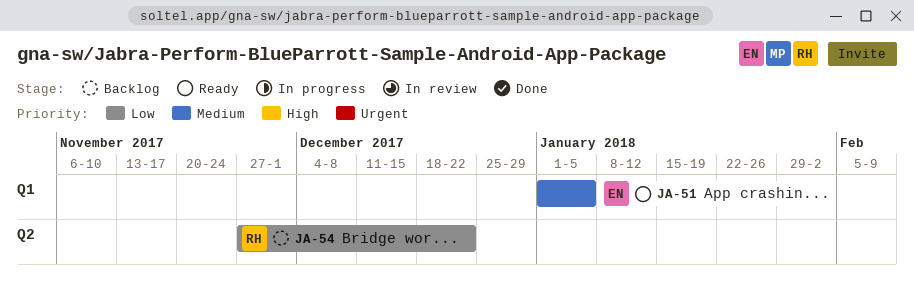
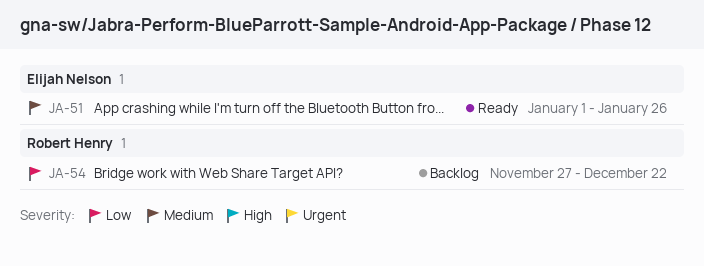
JA-51, due: Jan 5 -> Jan 26

